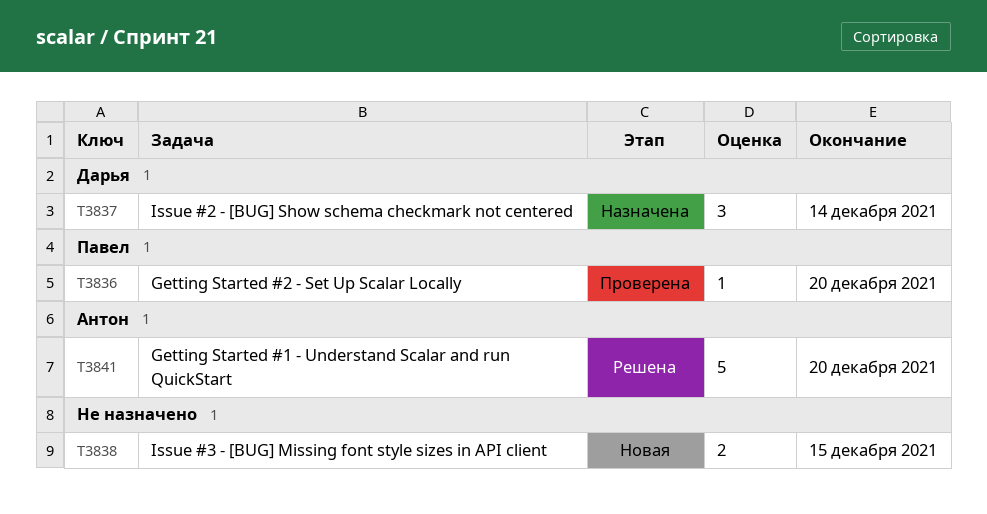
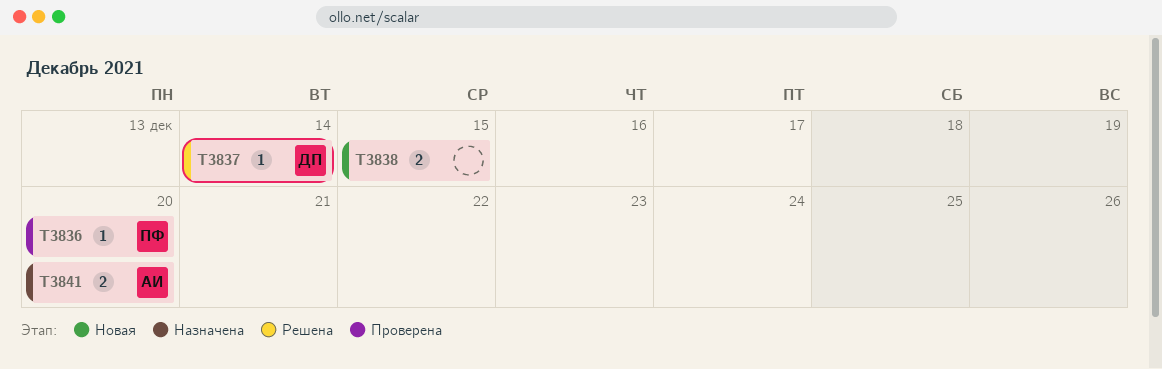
T3837, status: Назначена -> Решена
T3837, estimate: 3 -> 1
T3841, status: Решена -> Назначена
T3841, estimate: 5 -> 2

